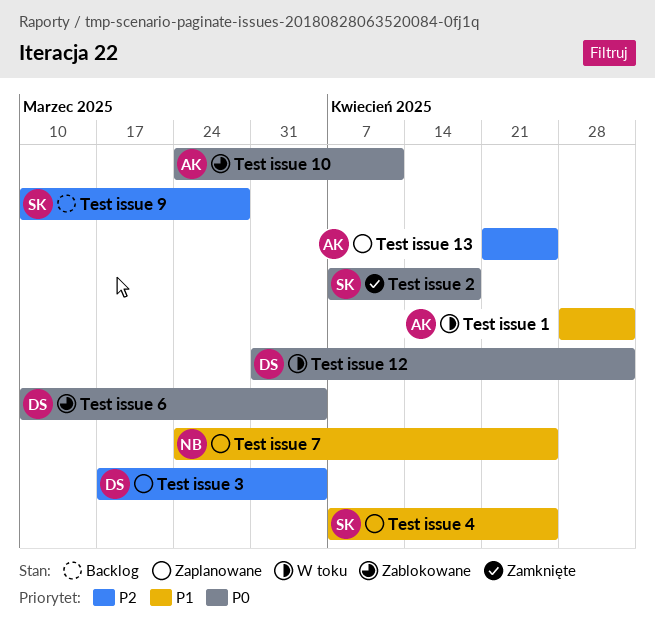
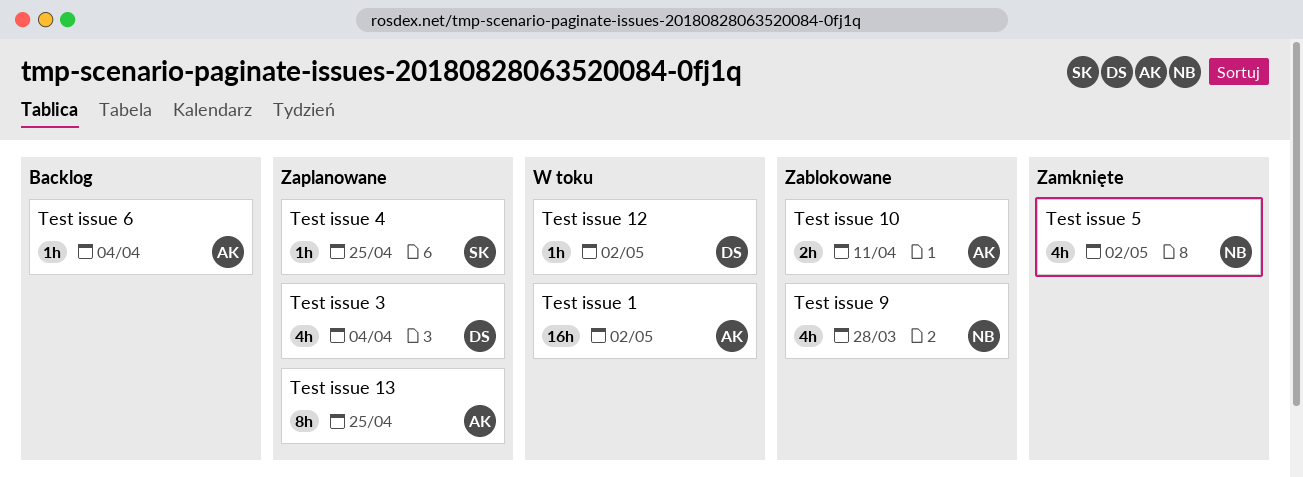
Test issue 2: present -> none
Test issue 5: none -> present
Test issue 6, status: Zablokowane -> Backlog
Test issue 6, owner: DS -> AK
Test issue 7: present -> none
Test issue 9, status: Backlog -> Zablokowane
Test issue 9, owner: SK -> NB

